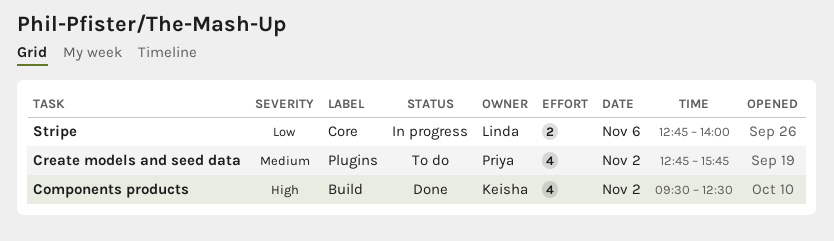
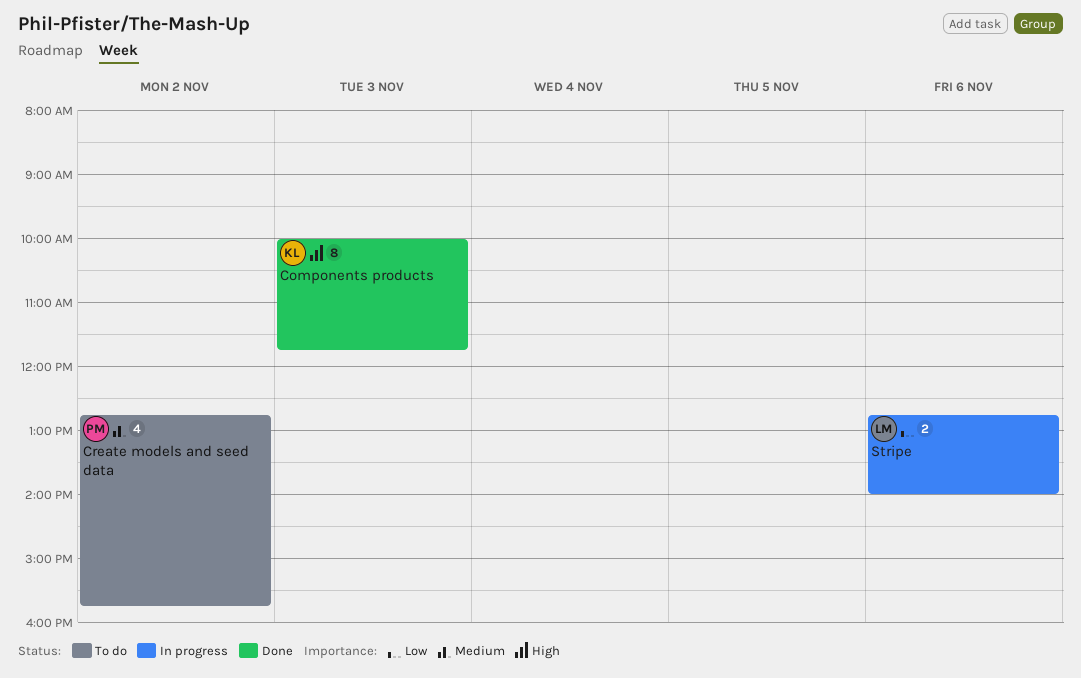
Components products, estimate: 4 -> 8
Components products, day: Nov 2 -> Nov 3
Components products, begins: 09:30 -> 10:00
Components products, ends: 12:30 -> 11:45

